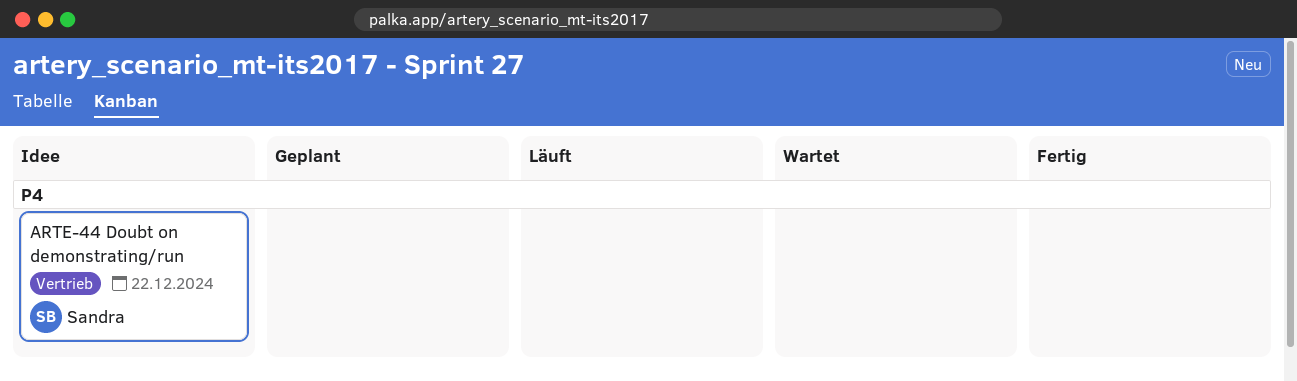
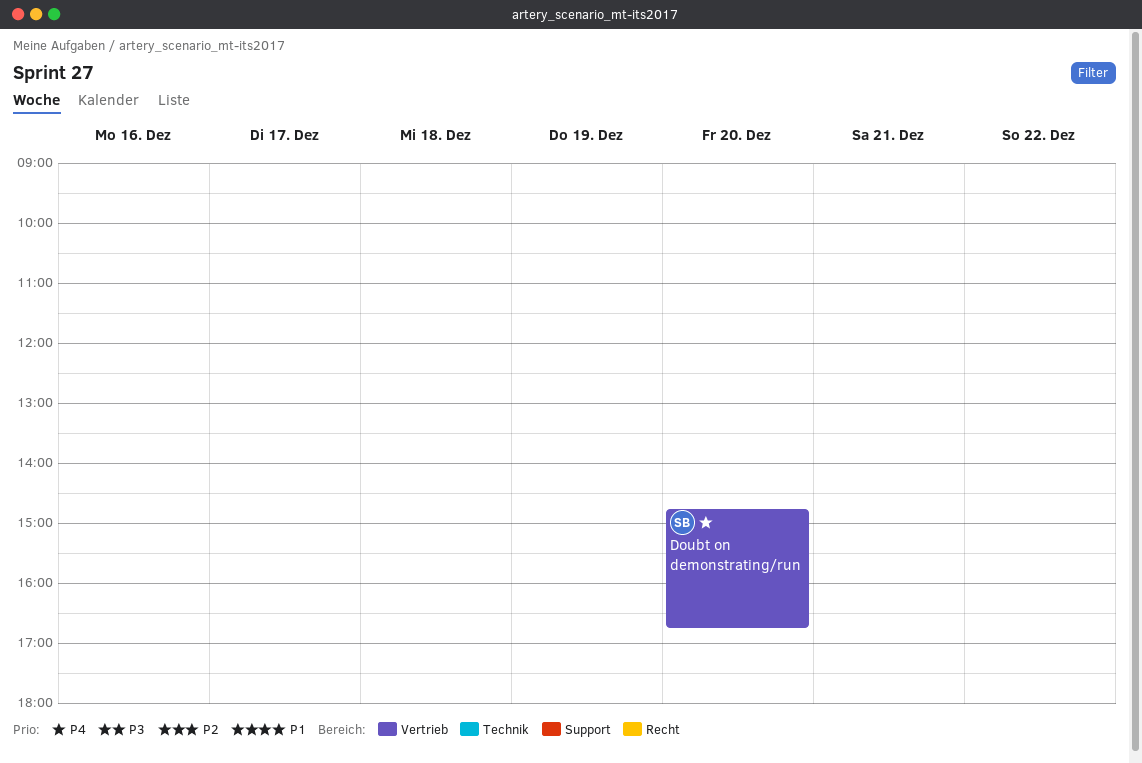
Doubt on demonstrating/run, day: Dec 22 -> Dec 20

